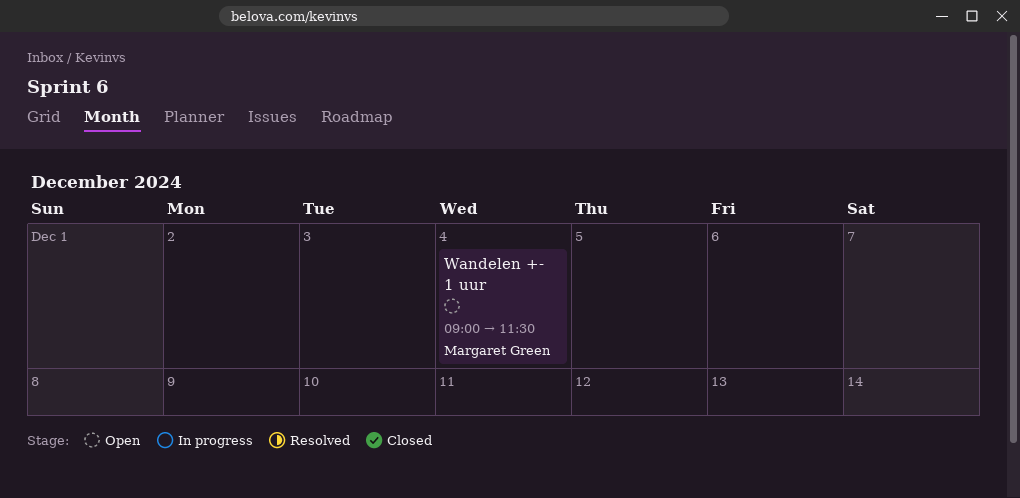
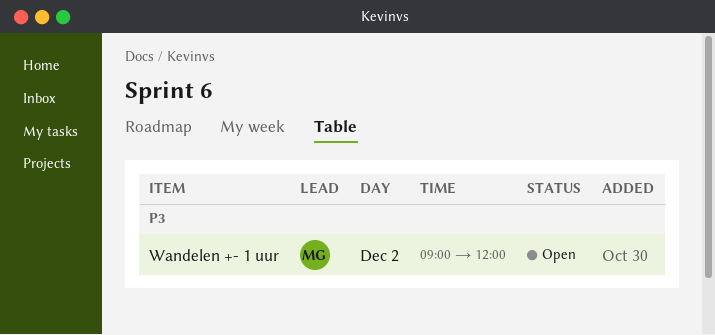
Wandelen +- 1 uur, day: Dec 4 -> Dec 2
Wandelen +- 1 uur, ends: 11:30 -> 12:00

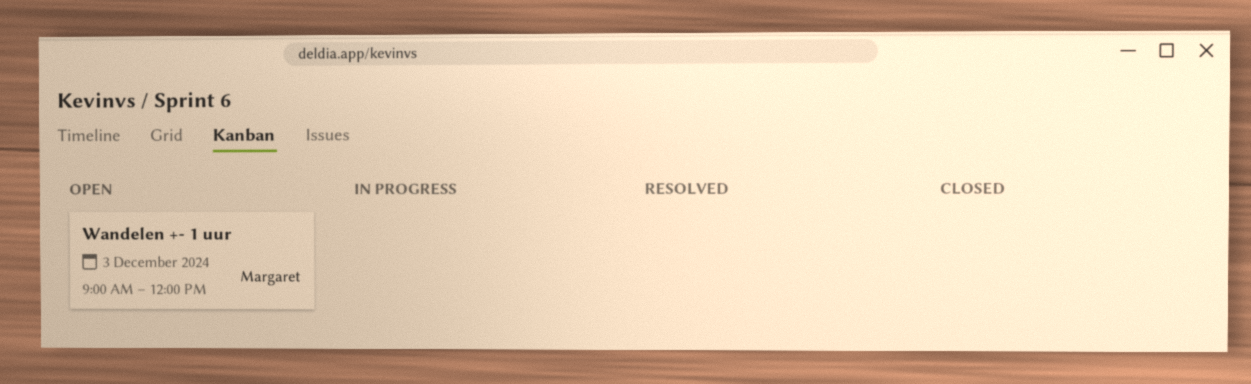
Wandelen +- 1 uur, day: Dec 2 -> Dec 3

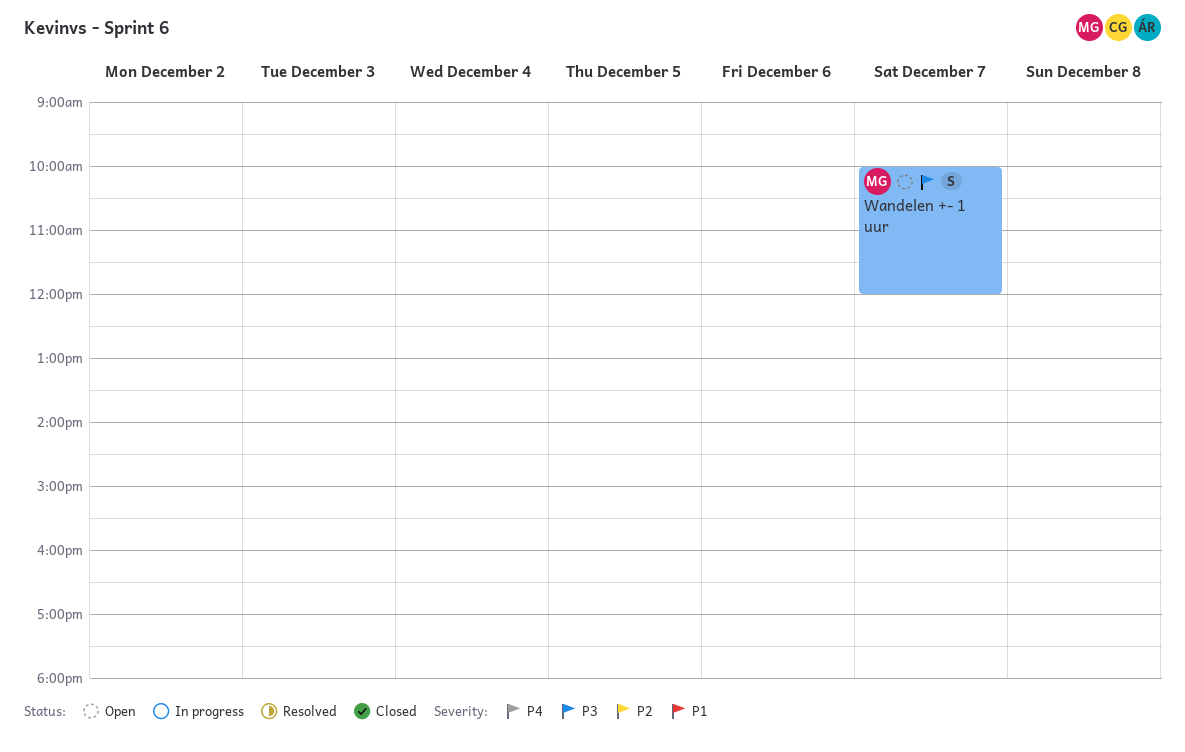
Wandelen +- 1 uur, day: Dec 3 -> Dec 7
Wandelen +- 1 uur, begins: 09:00 -> 10:00

